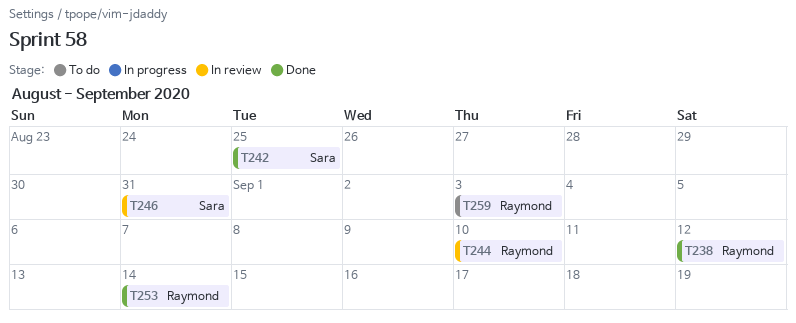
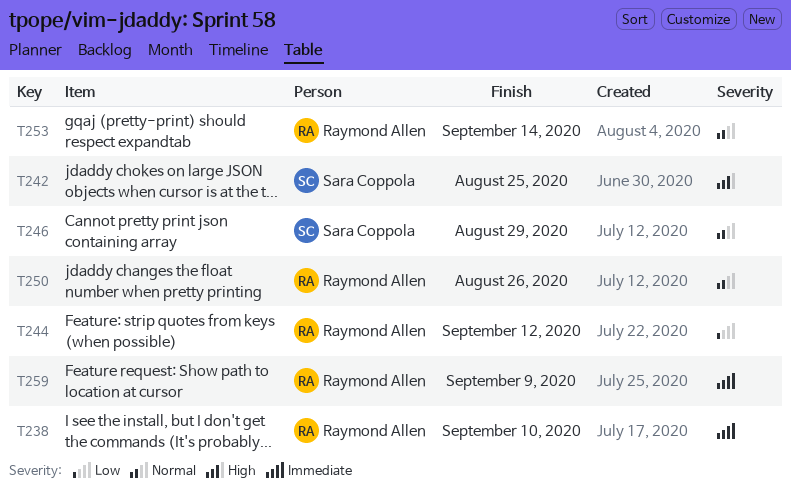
T238, due: Sep 12 -> Sep 10
T244, due: Sep 10 -> Sep 12
T246, due: Aug 31 -> Aug 29
T250: none -> present
T259, due: Sep 3 -> Sep 9

